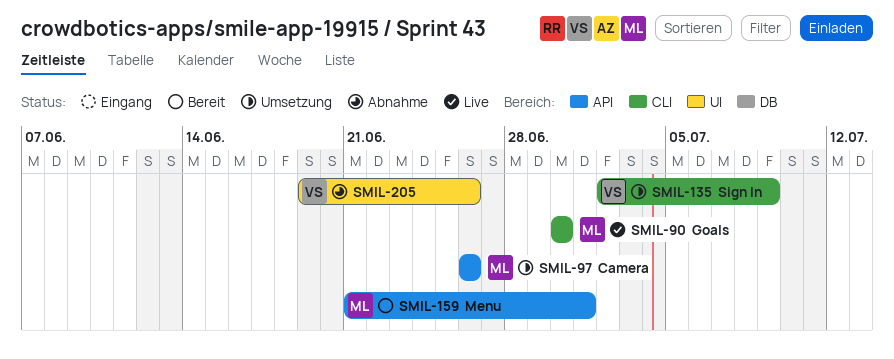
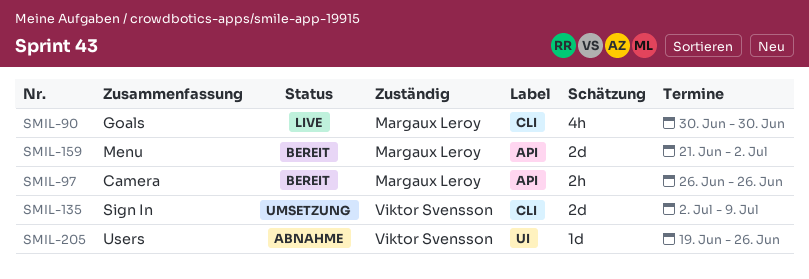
SMIL-97, status: Umsetzung -> Bereit
SMIL-159, due: Jul 1 -> Jul 2

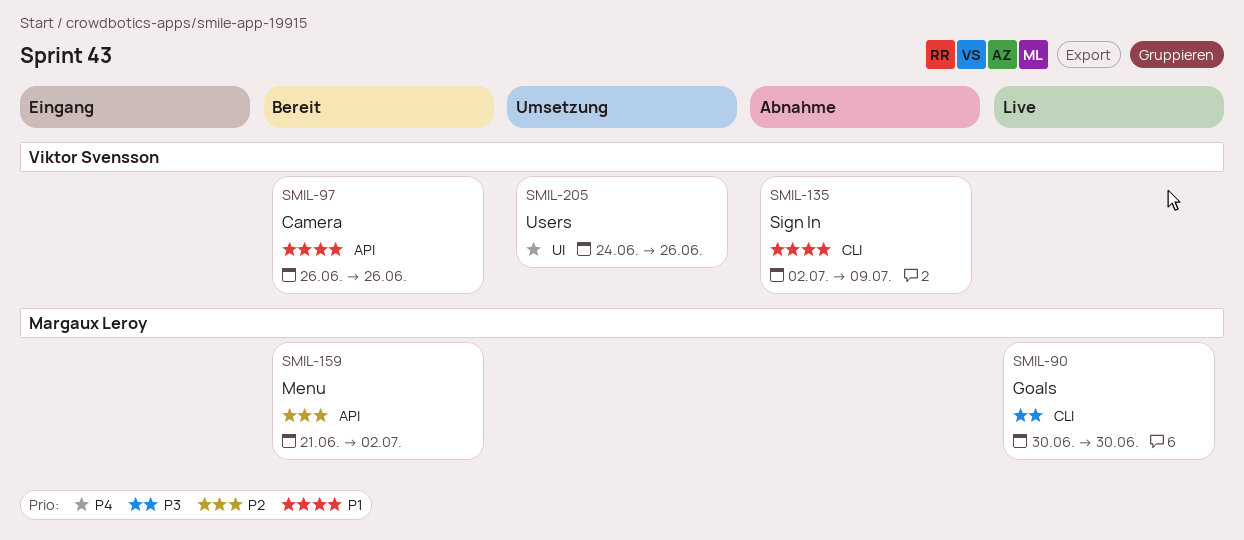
SMIL-97, owner: Margaux Leroy -> Viktor Svensson
SMIL-135, status: Umsetzung -> Abnahme
SMIL-205, status: Abnahme -> Umsetzung
SMIL-205, start: Jun 19 -> Jun 24

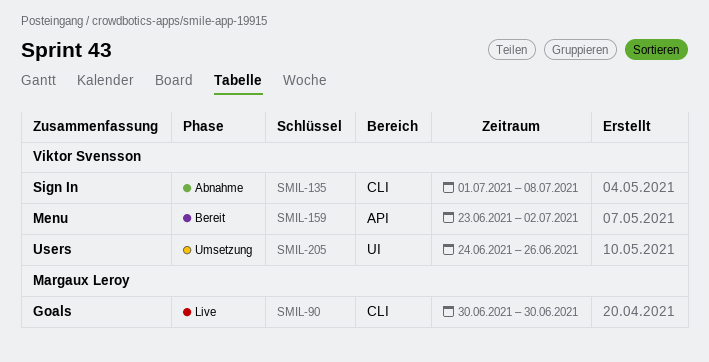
SMIL-97: present -> none
SMIL-135, start: Jul 2 -> Jul 1
SMIL-135, due: Jul 9 -> Jul 8
SMIL-159, owner: Margaux Leroy -> Viktor Svensson
SMIL-159, start: Jun 21 -> Jun 23

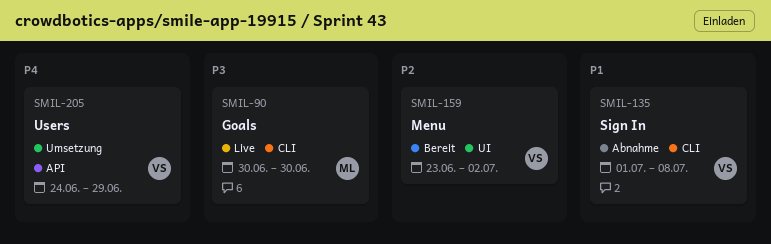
SMIL-159, label: API -> UI
SMIL-205, label: UI -> API
SMIL-205, due: Jun 26 -> Jun 29

